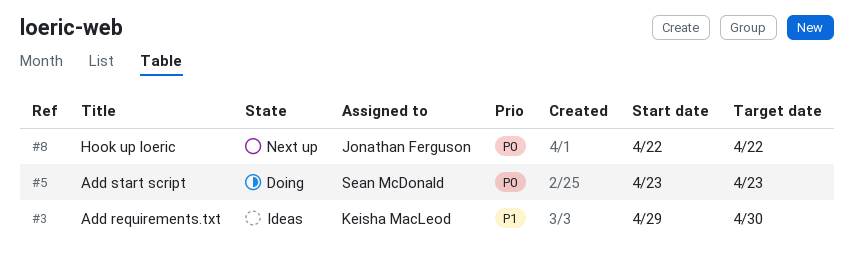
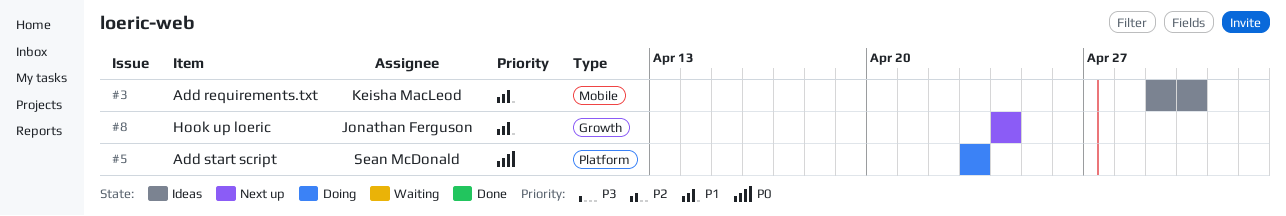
#8, priority: P0 -> P1
#8, start: Apr 22 -> Apr 24
#8, due: Apr 22 -> Apr 24

